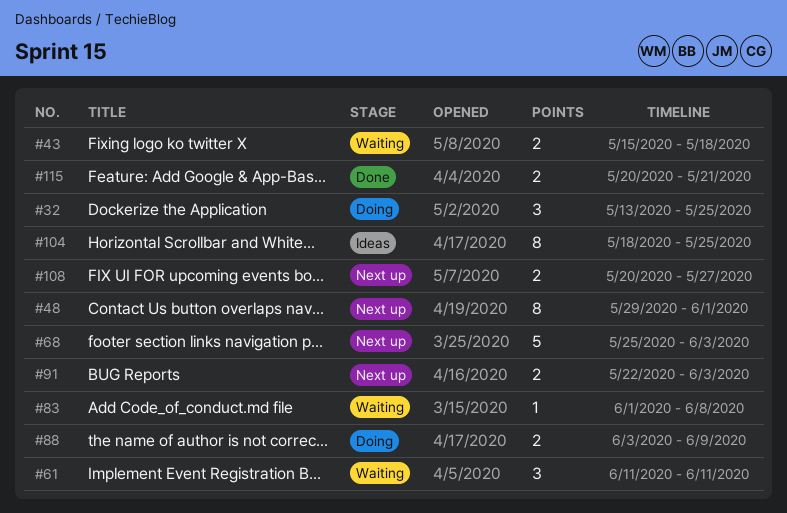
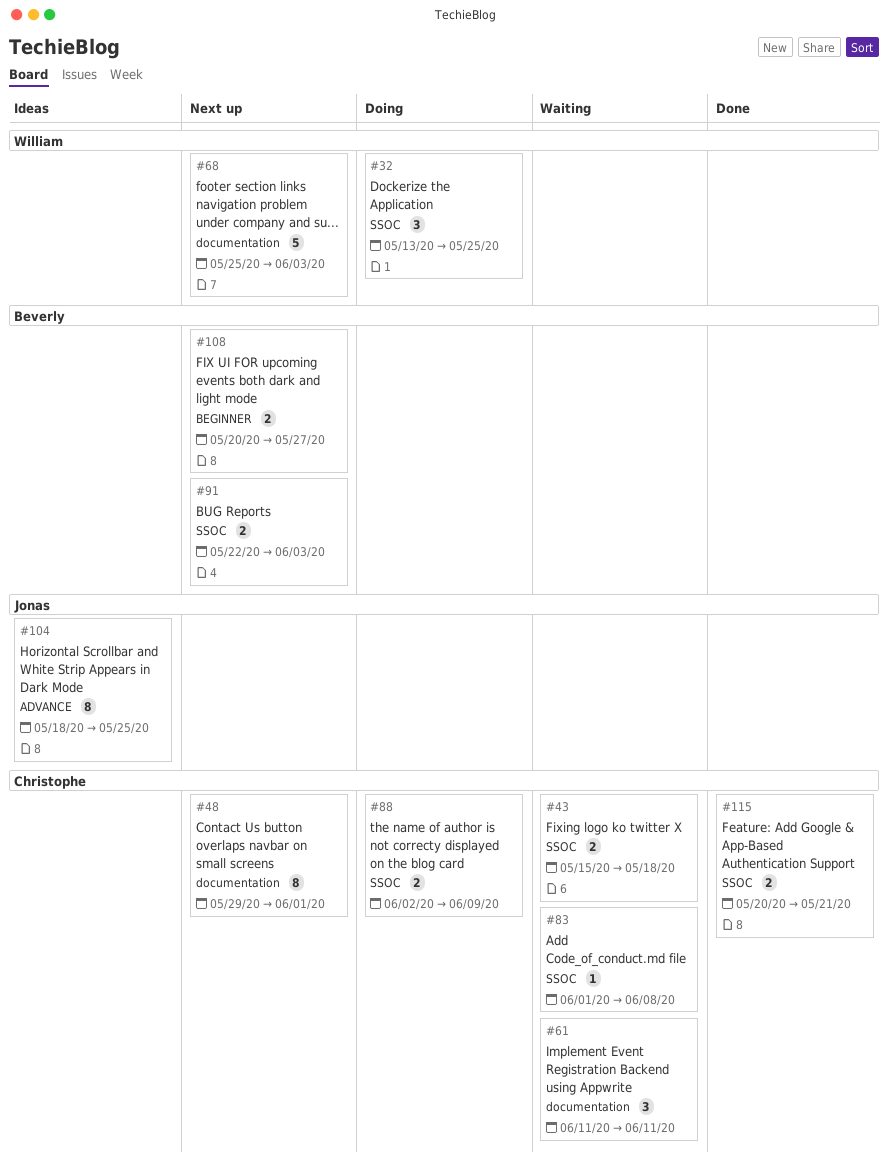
#88, start: Jun 3 -> Jun 2

